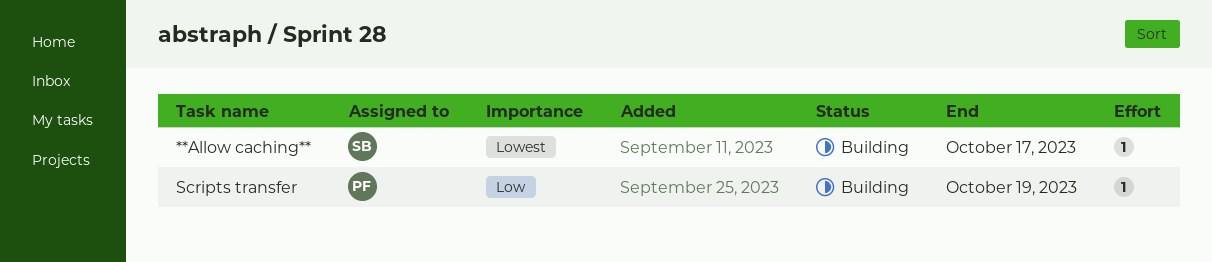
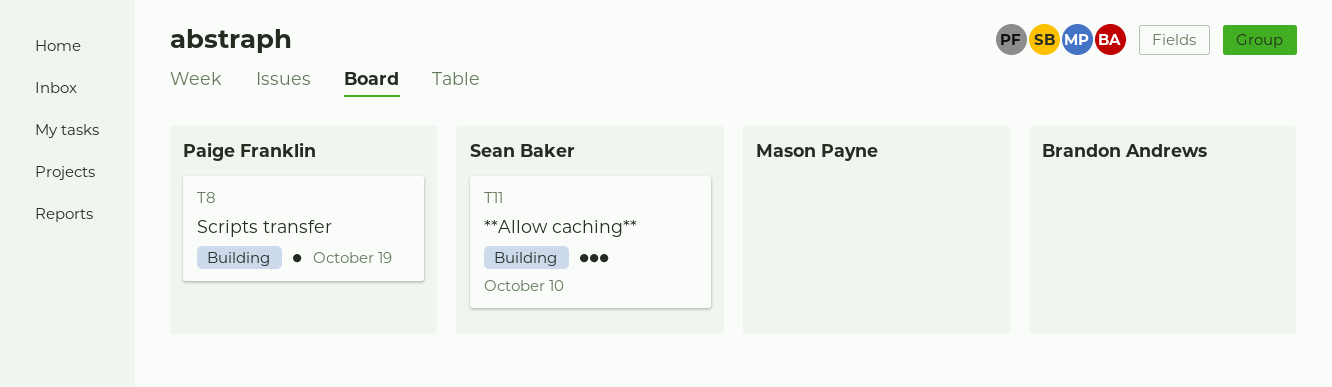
**Allow caching**, estimate: 1 -> 3
**Allow caching**, due: Oct 17 -> Oct 10

